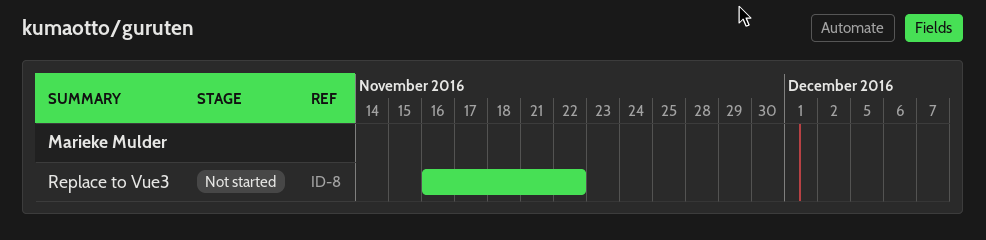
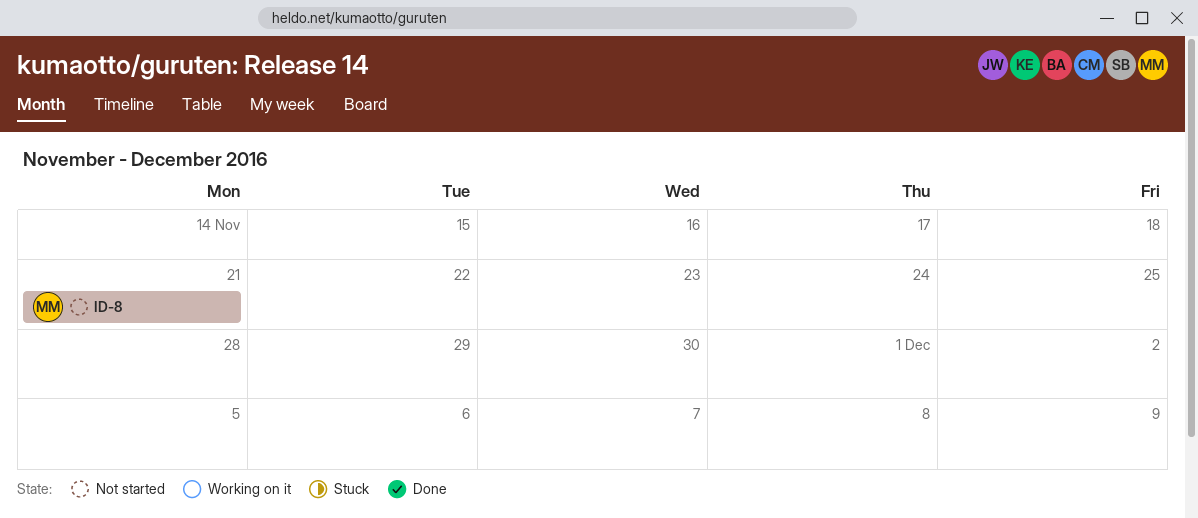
ID-8, start: Nov 16 -> Nov 21
ID-8, due: Nov 22 -> Nov 21

